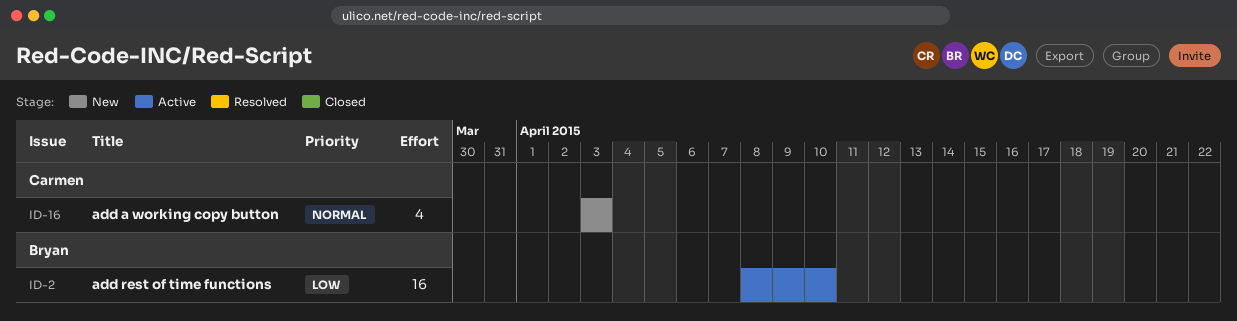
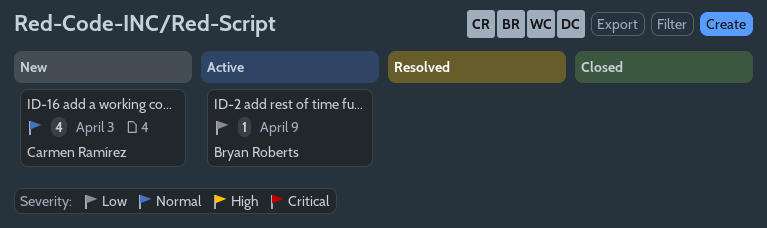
ID-2, estimate: 16 -> 1
ID-2, due: Apr 10 -> Apr 9

